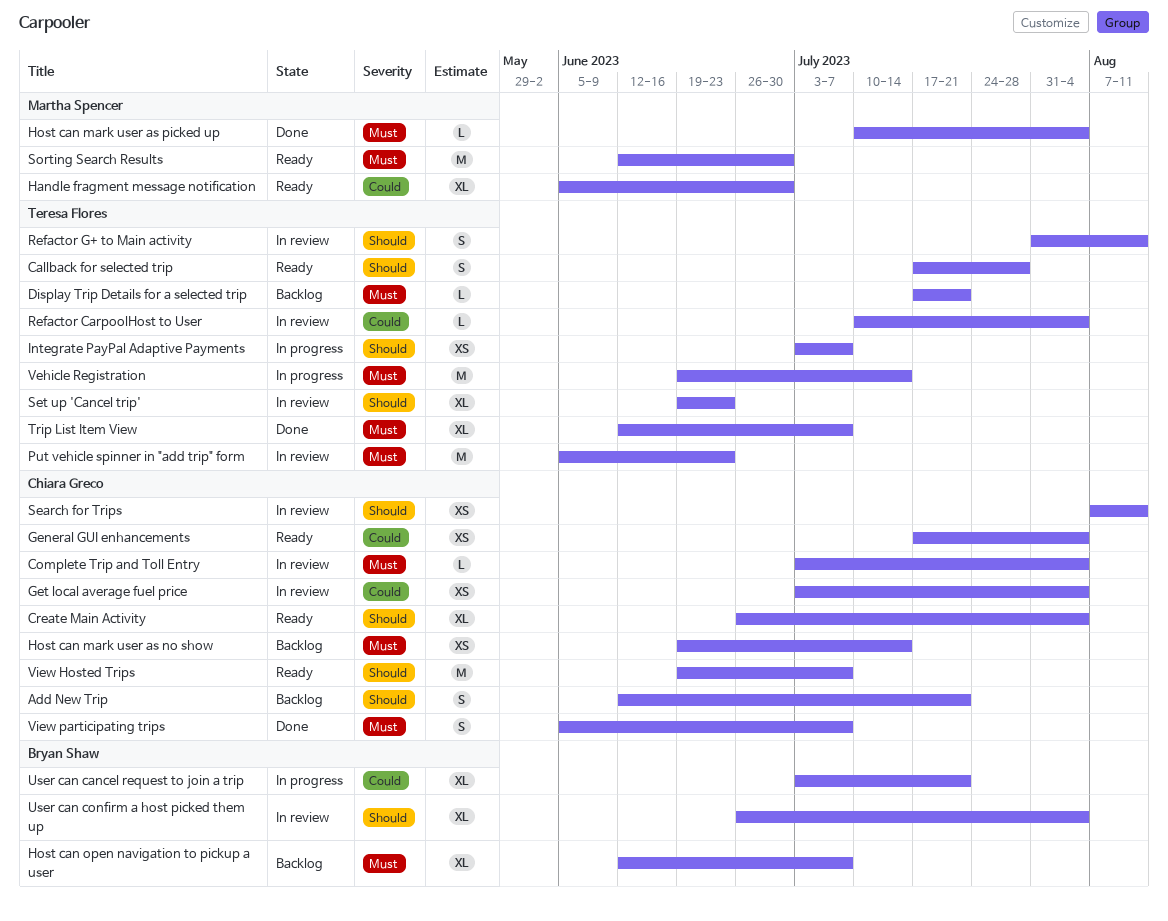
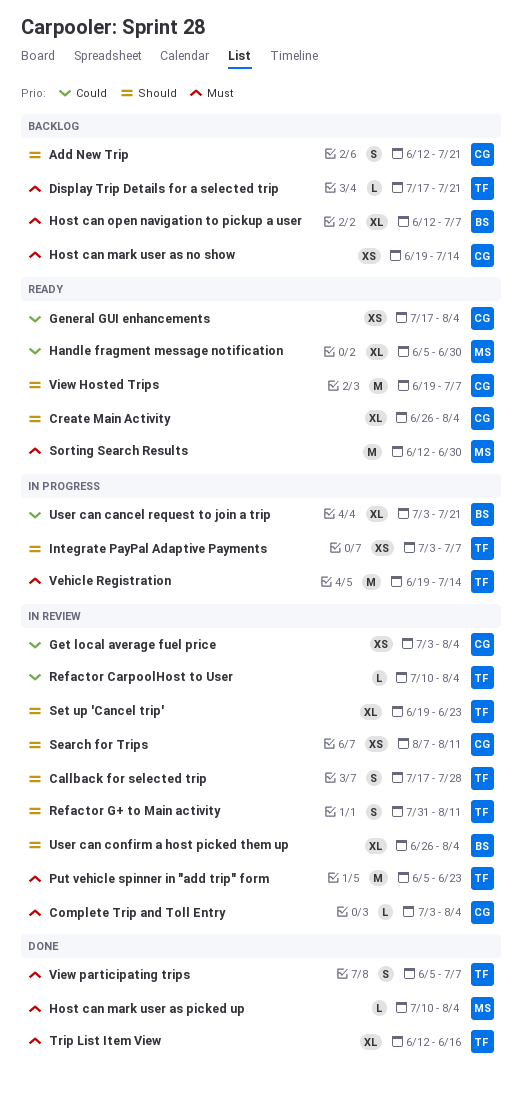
Callback for selected trip, status: Ready -> In review
Trip List Item View, due: Jul 7 -> Jun 16
View participating trips, owner: Chiara Greco -> Teresa Flores

